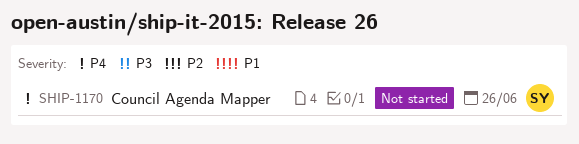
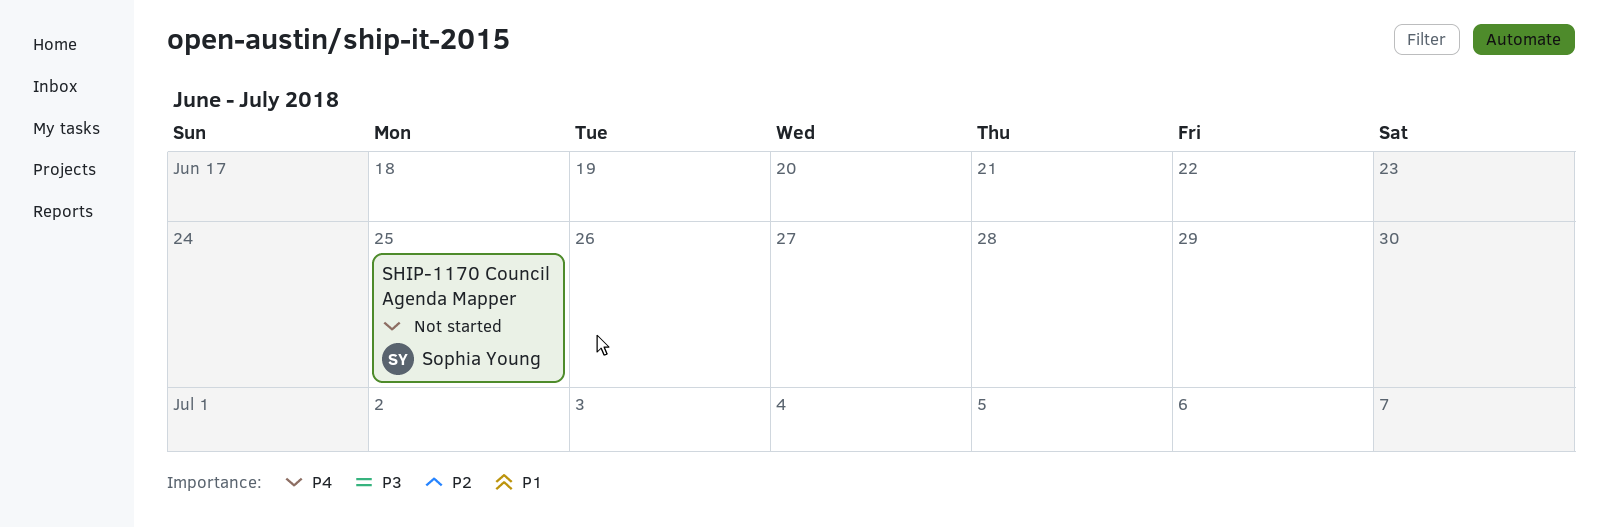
SHIP-1170, due: Jun 26 -> Jun 25

